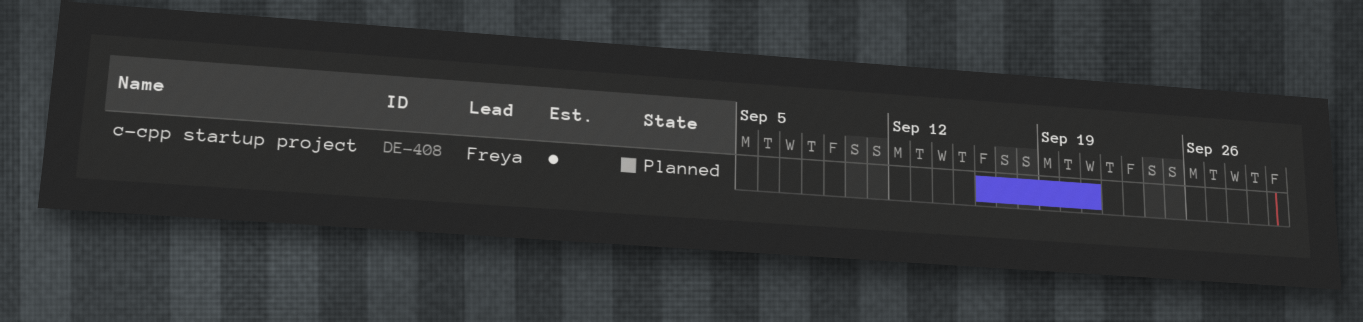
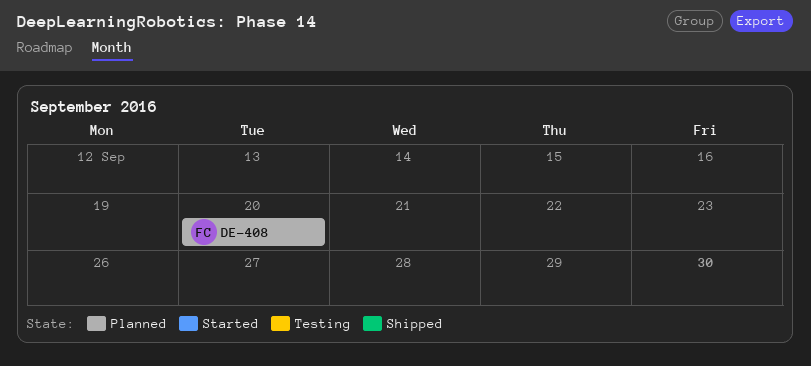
DE-408, start: Sep 16 -> Sep 20
DE-408, due: Sep 21 -> Sep 20

